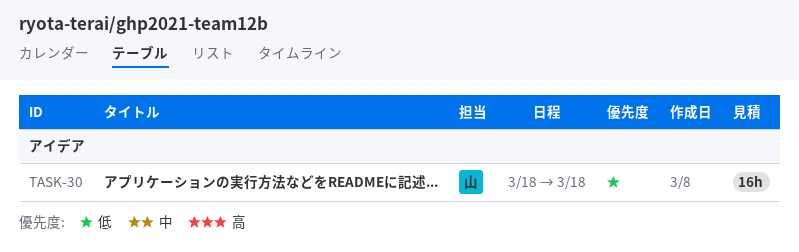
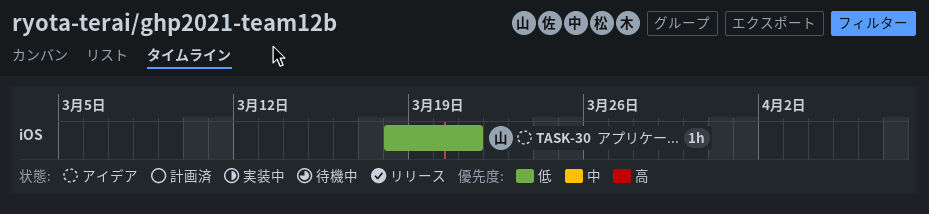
TASK-30, estimate: 16h -> 1h
TASK-30, due: Mar 18 -> Mar 21

